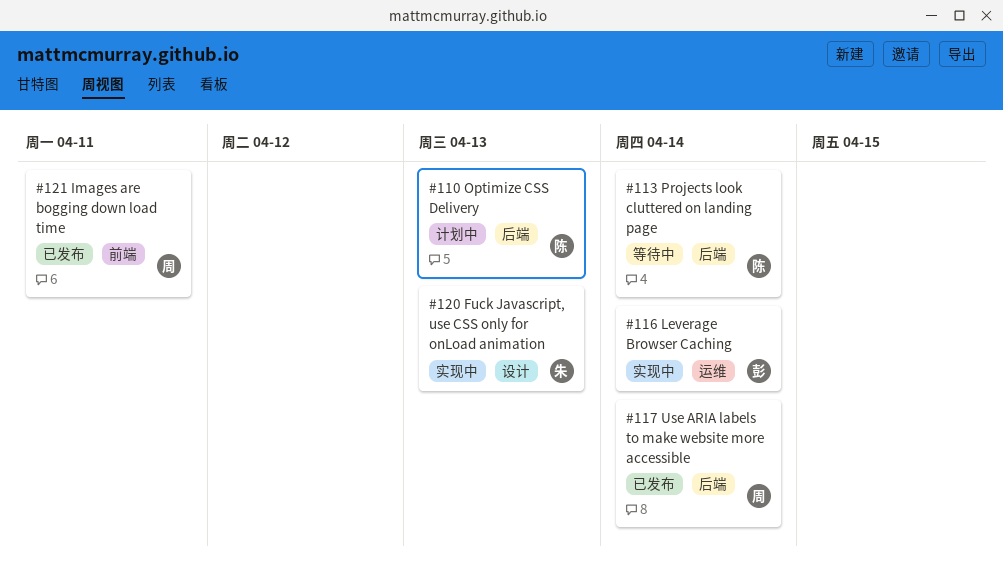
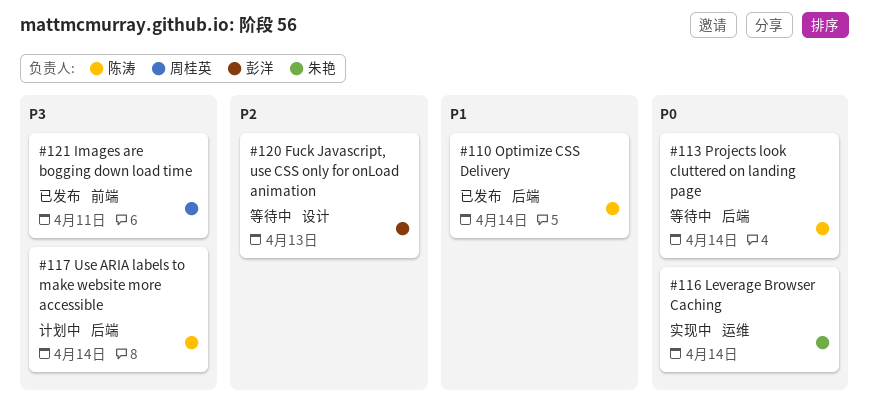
#110, status: 计划中 -> 已发布
#110, due: Apr 13 -> Apr 14
#116, owner: 彭洋 -> 朱艳
#117, status: 已发布 -> 计划中
#117, owner: 周桂英 -> 陈涛
#120, status: 实现中 -> 等待中
#120, owner: 朱艳 -> 彭洋

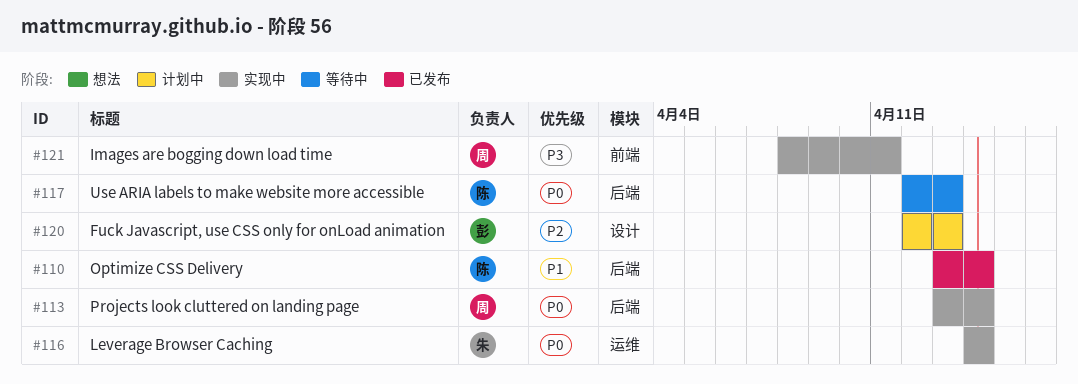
#113, status: 等待中 -> 实现中
#113, owner: 陈涛 -> 周桂英
#117, status: 计划中 -> 等待中
#117, priority: P3 -> P0
#117, due: Apr 14 -> Apr 13
#120, status: 等待中 -> 计划中
#121, status: 已发布 -> 实现中

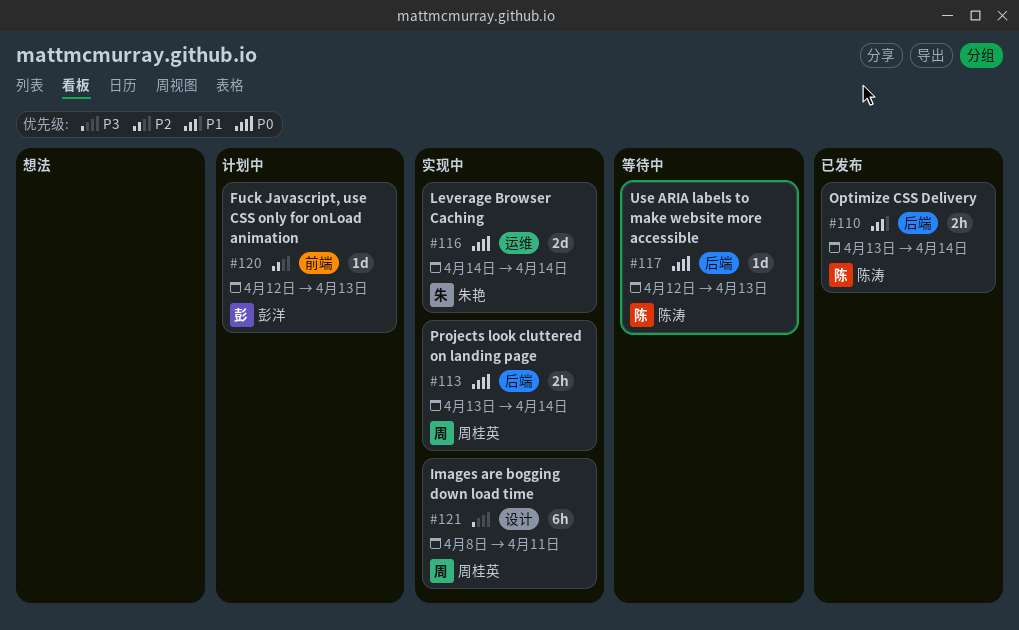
#120, label: 设计 -> 前端
#121, label: 前端 -> 设计

